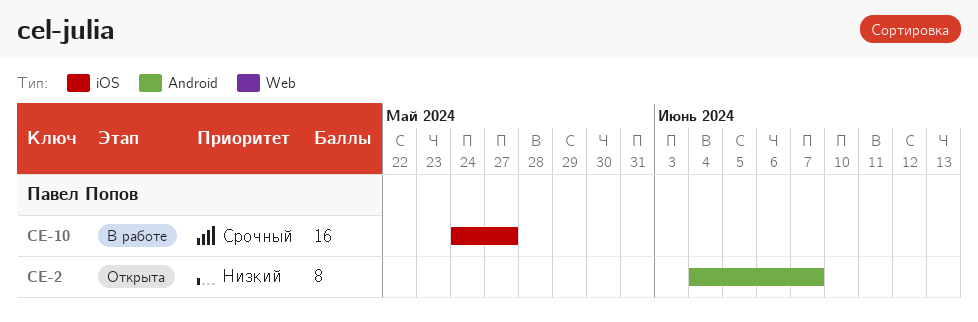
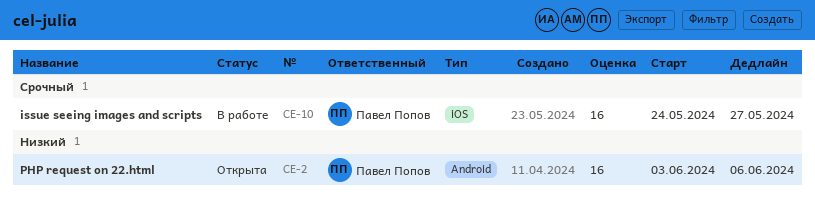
CE-2, estimate: 8 -> 16
CE-2, start: Jun 4 -> Jun 3
CE-2, due: Jun 7 -> Jun 6

